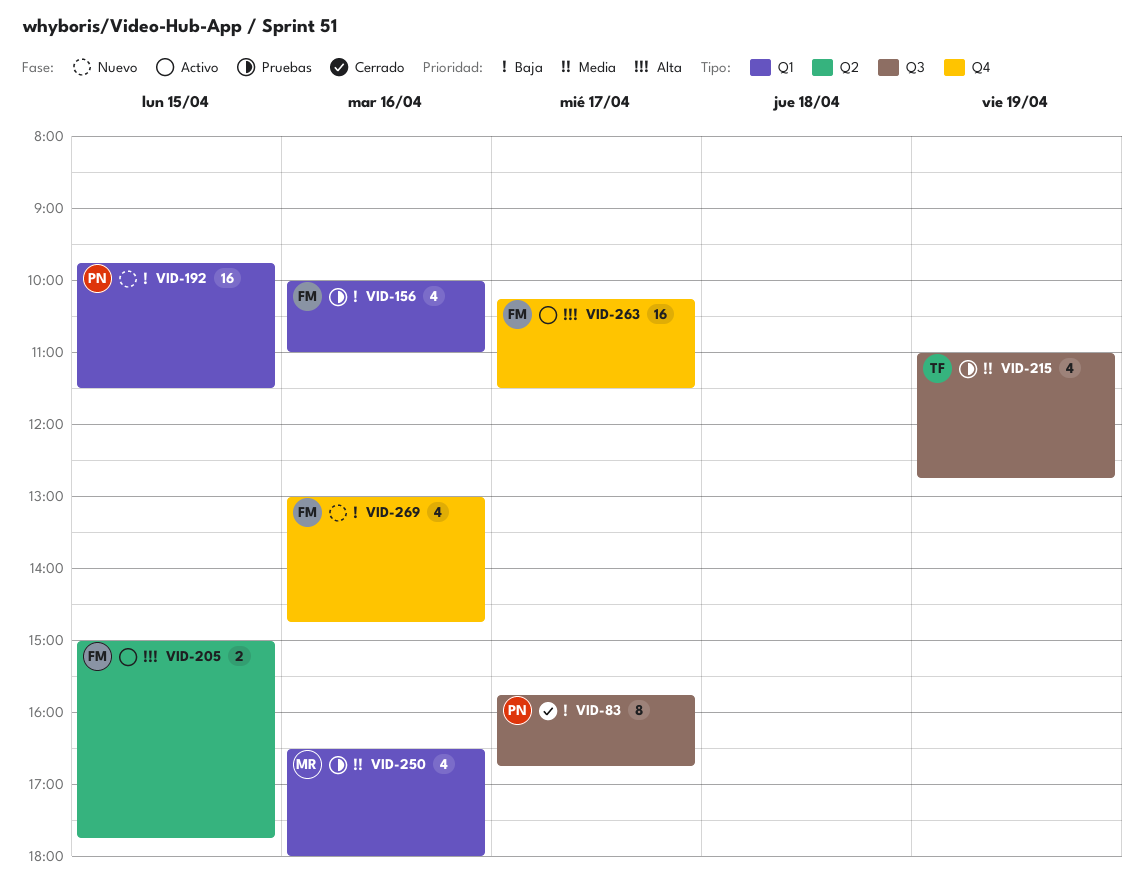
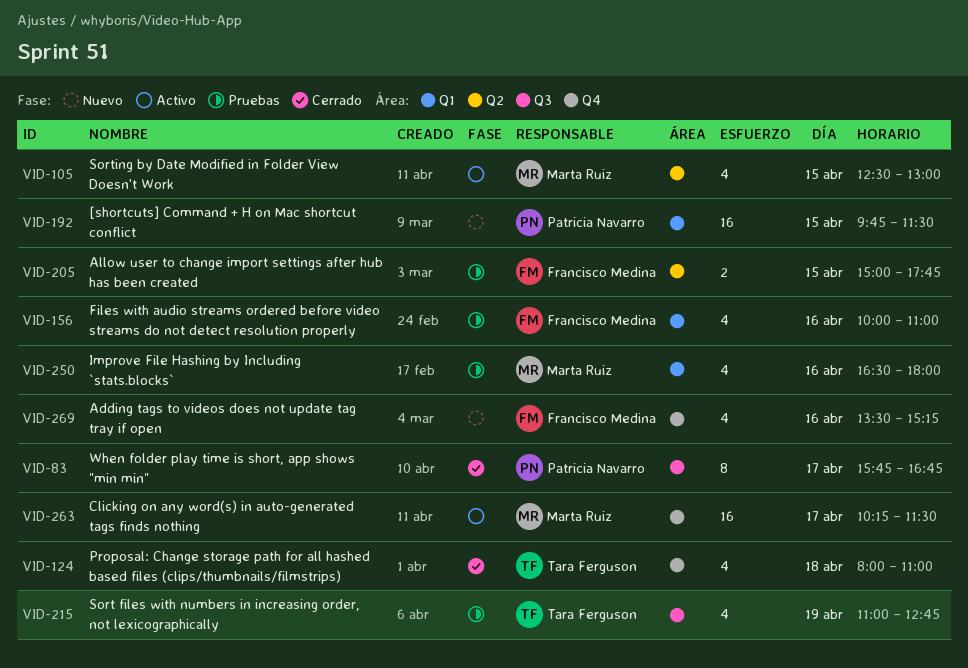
VID-105: none -> present
VID-124: none -> present
VID-205, status: Activo -> Pruebas
VID-263, owner: Francisco Medina -> Marta Ruiz
VID-269, begins: 13:00 -> 13:30
VID-269, ends: 14:45 -> 15:15

